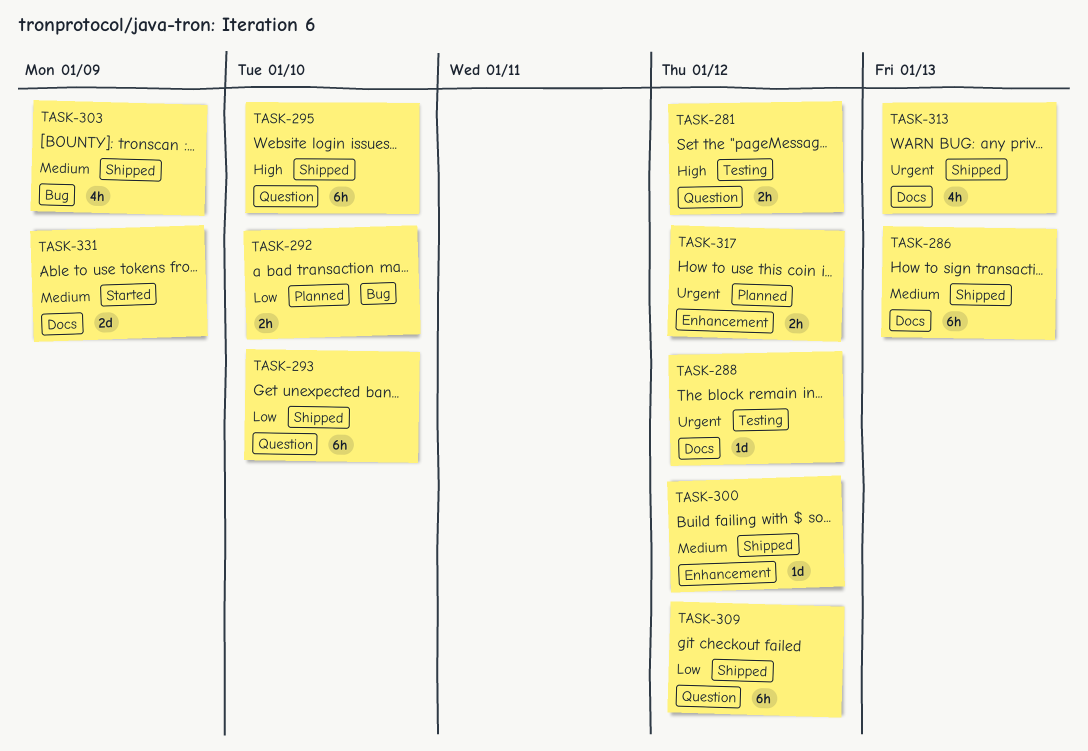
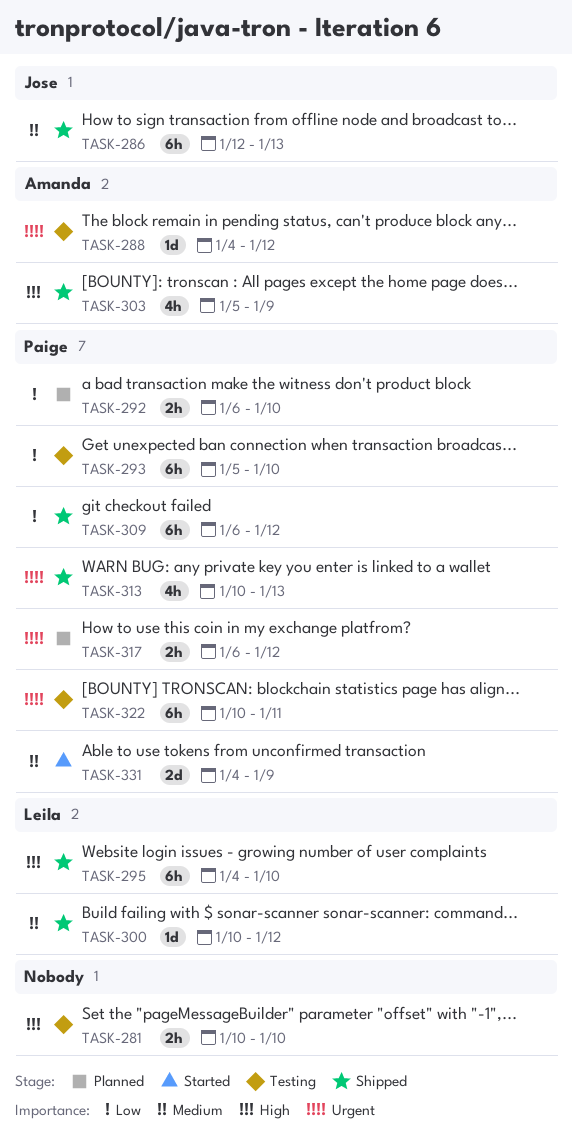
TASK-281, due: Jan 12 -> Jan 10
TASK-293, status: Shipped -> Testing
TASK-303, priority: Medium -> High
TASK-322: none -> present

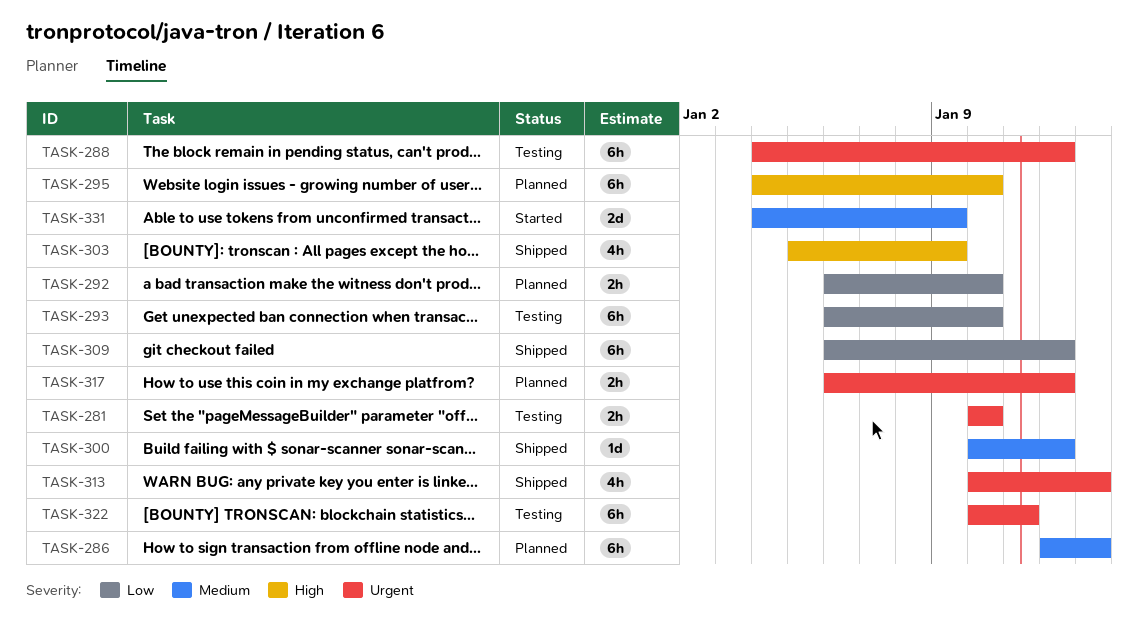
TASK-281, priority: High -> Urgent
TASK-286, status: Shipped -> Planned
TASK-288, estimate: 1d -> 6h
TASK-293, start: Jan 5 -> Jan 6
TASK-295, status: Shipped -> Planned

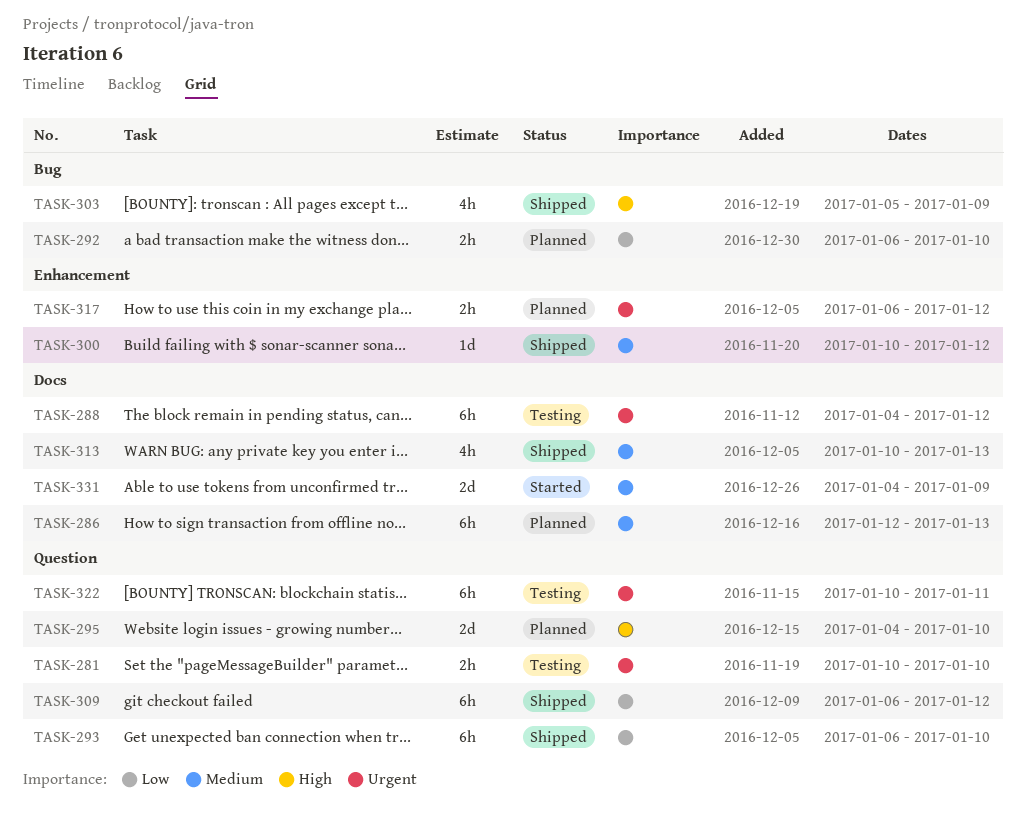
TASK-293, status: Testing -> Shipped
TASK-295, estimate: 6h -> 2d
TASK-313, priority: Urgent -> Medium

